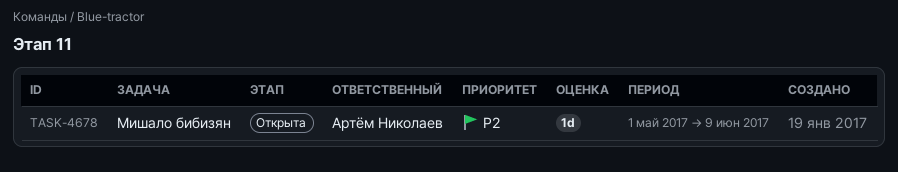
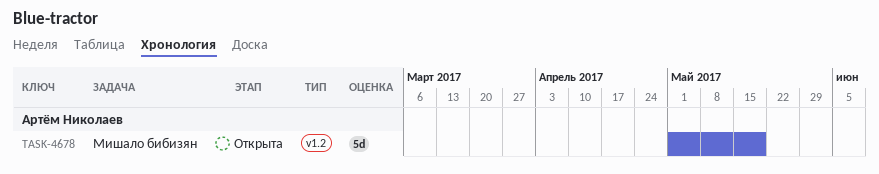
TASK-4678, estimate: 1d -> 5d
TASK-4678, due: Jun 9 -> May 19

